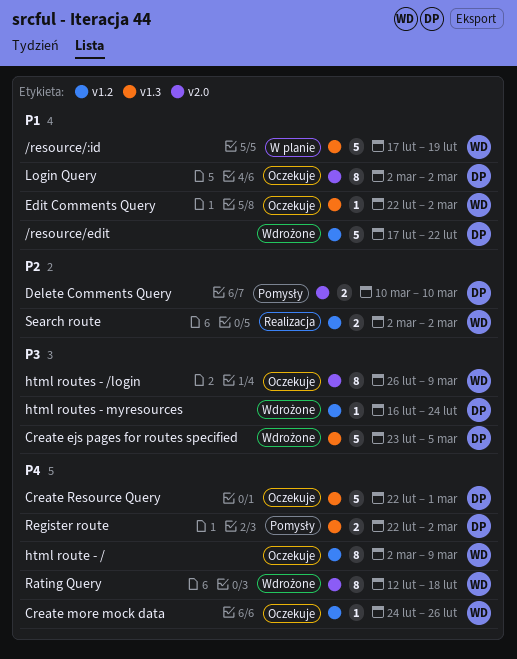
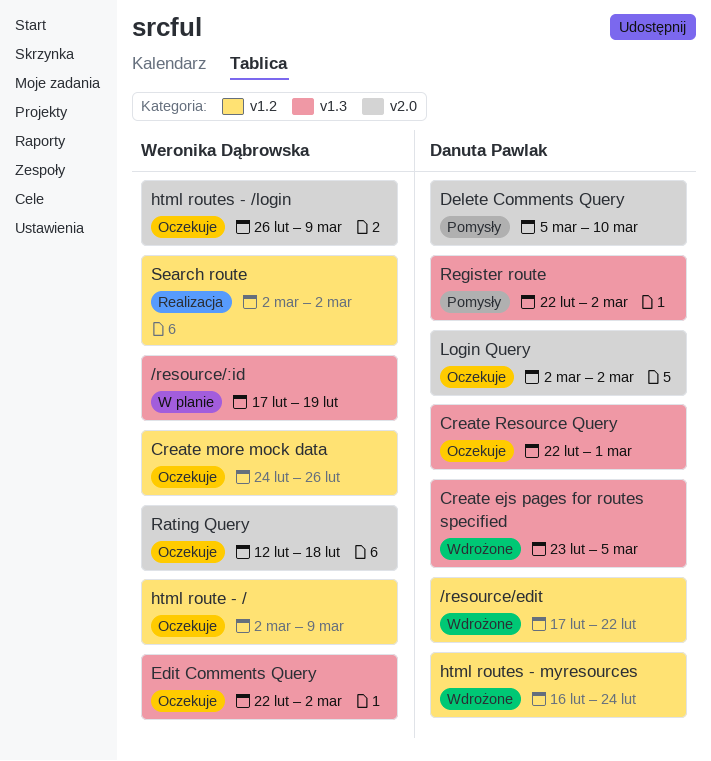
Delete Comments Query, start: Mar 10 -> Mar 5
Rating Query, status: Wdrożone -> Oczekuje

